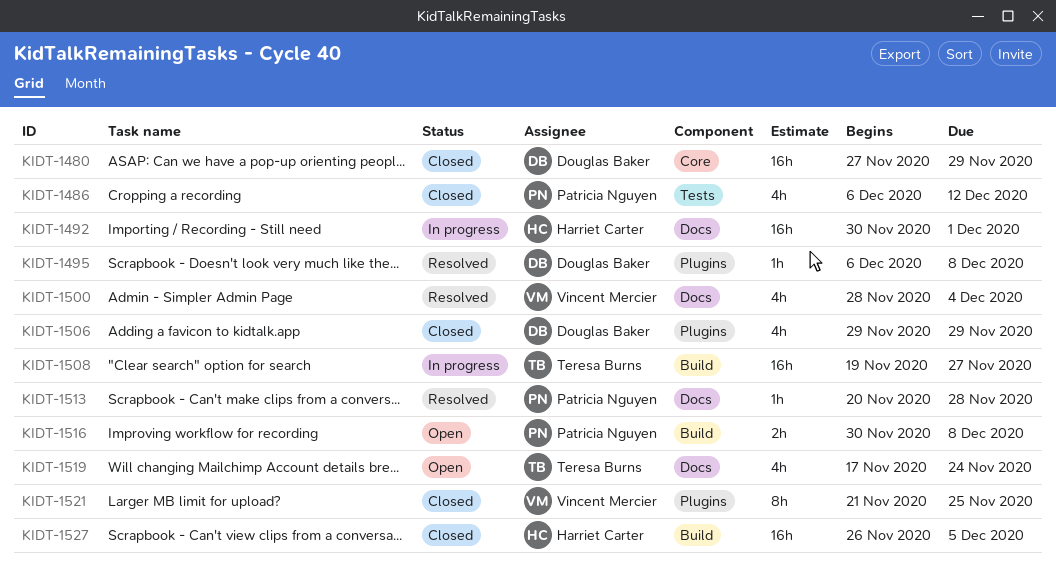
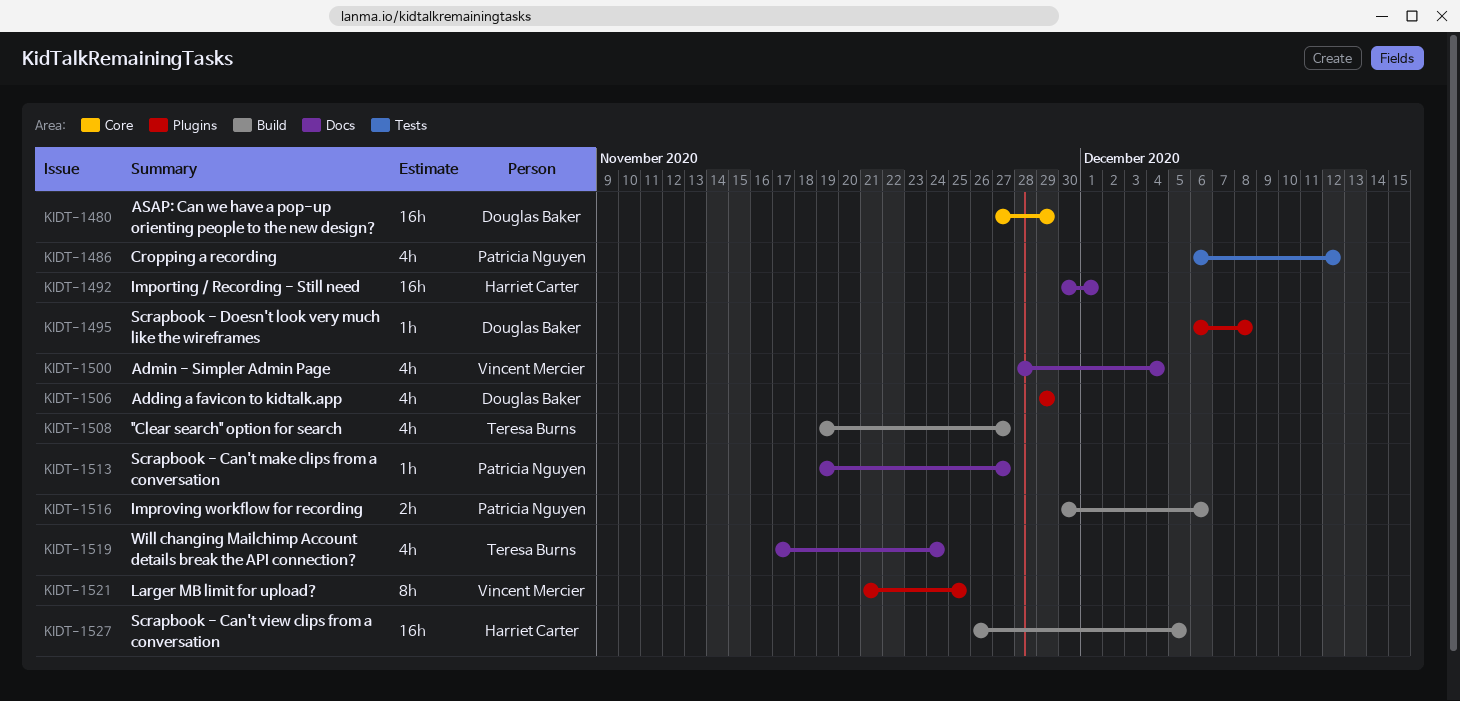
KIDT-1508, estimate: 16h -> 4h
KIDT-1513, start: Nov 20 -> Nov 19
KIDT-1513, due: Nov 28 -> Nov 27
KIDT-1516, due: Dec 8 -> Dec 6

